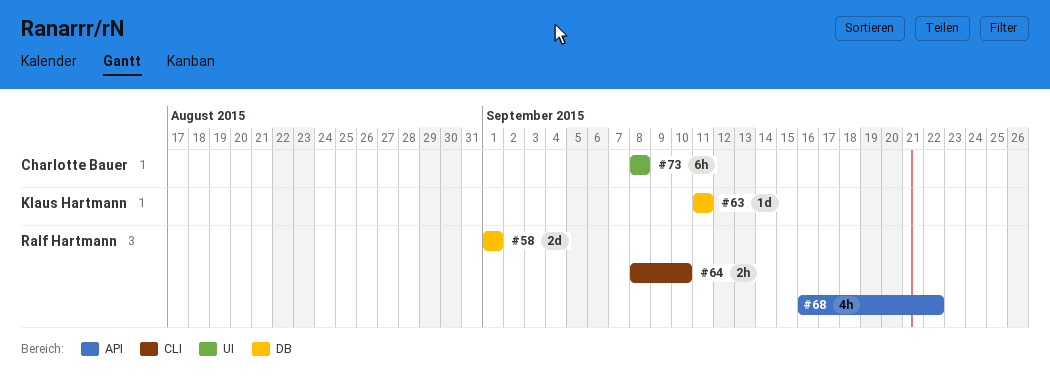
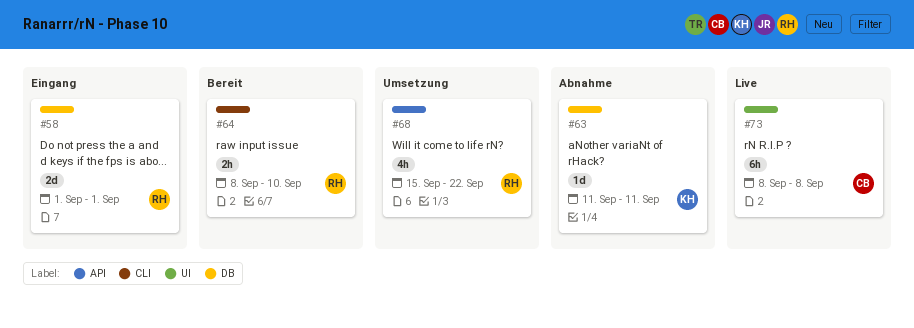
#68, start: Sep 16 -> Sep 15

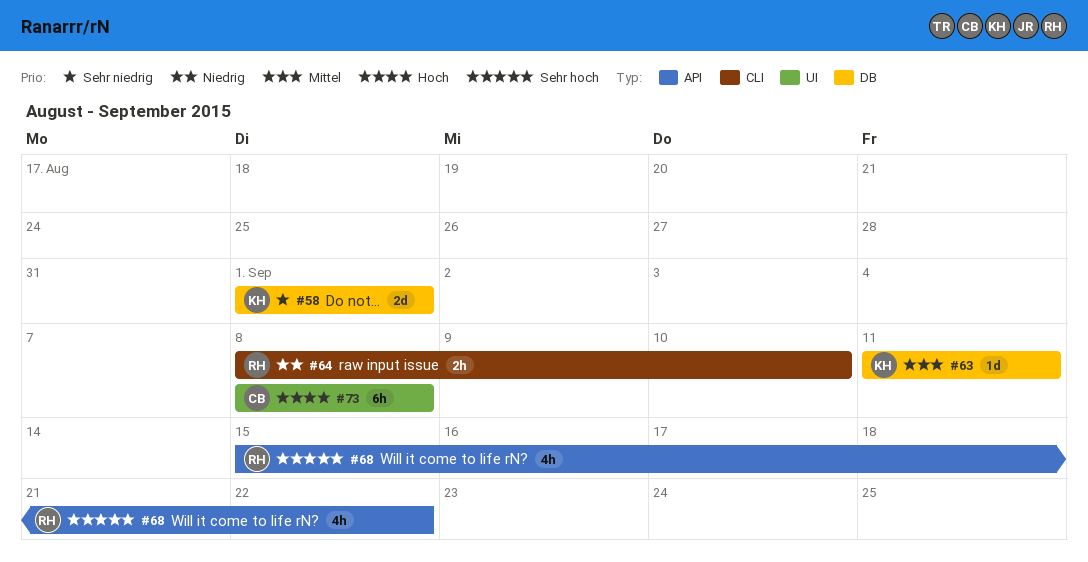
#58, owner: RH -> KH

